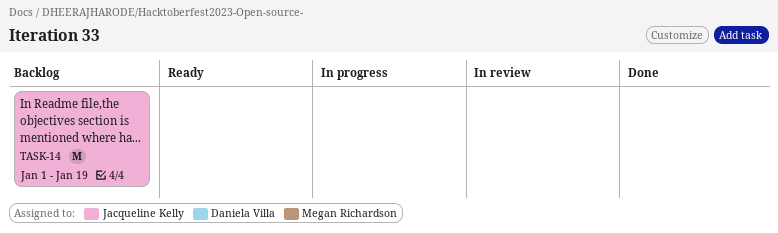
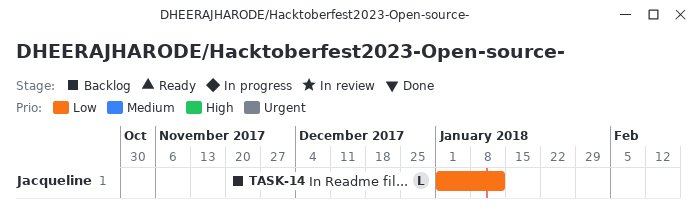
TASK-14, estimate: M -> L
TASK-14, due: Jan 19 -> Jan 12

